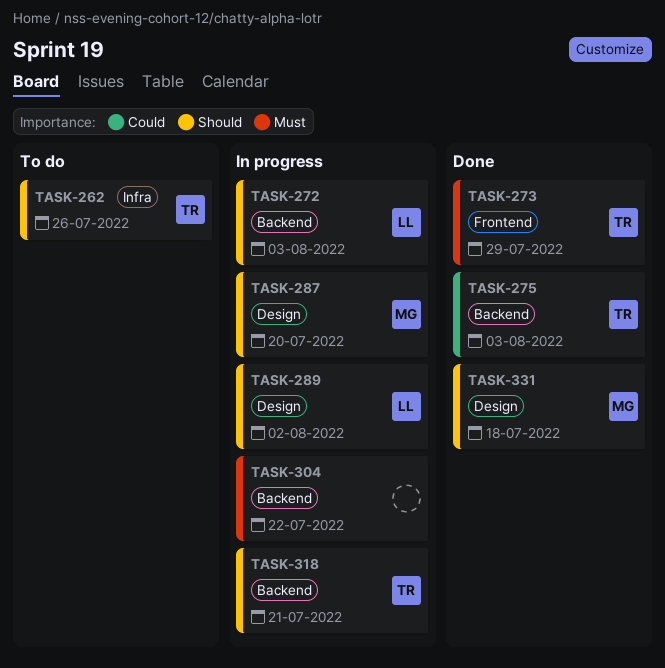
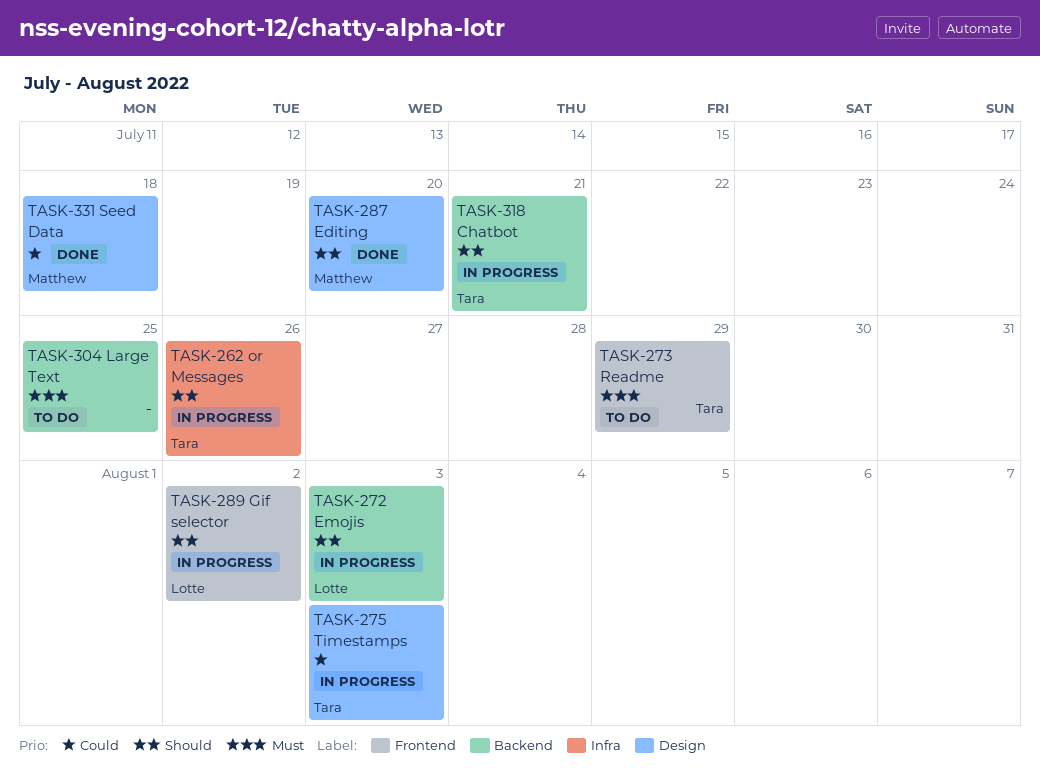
TASK-262, status: To do -> In progress
TASK-273, status: Done -> To do
TASK-275, status: Done -> In progress
TASK-275, label: Backend -> Design
TASK-287, status: In progress -> Done
TASK-289, label: Design -> Frontend
TASK-304, status: In progress -> To do
TASK-304, due: Jul 22 -> Jul 25
TASK-331, priority: Should -> Could

